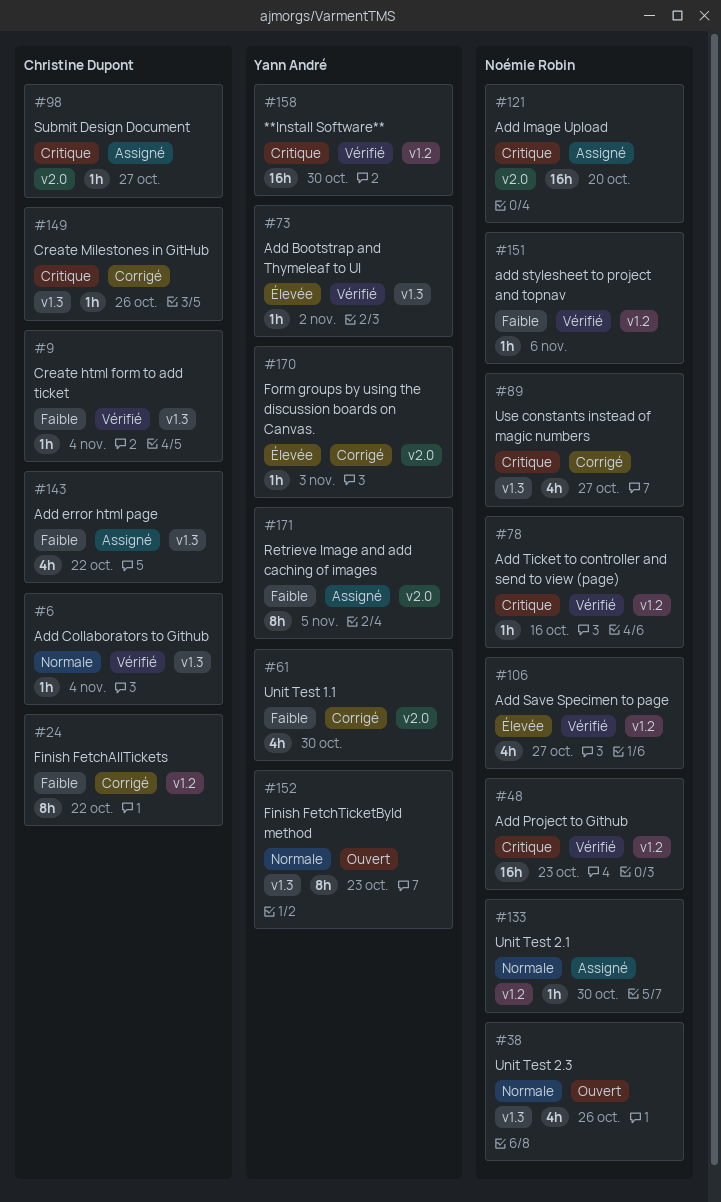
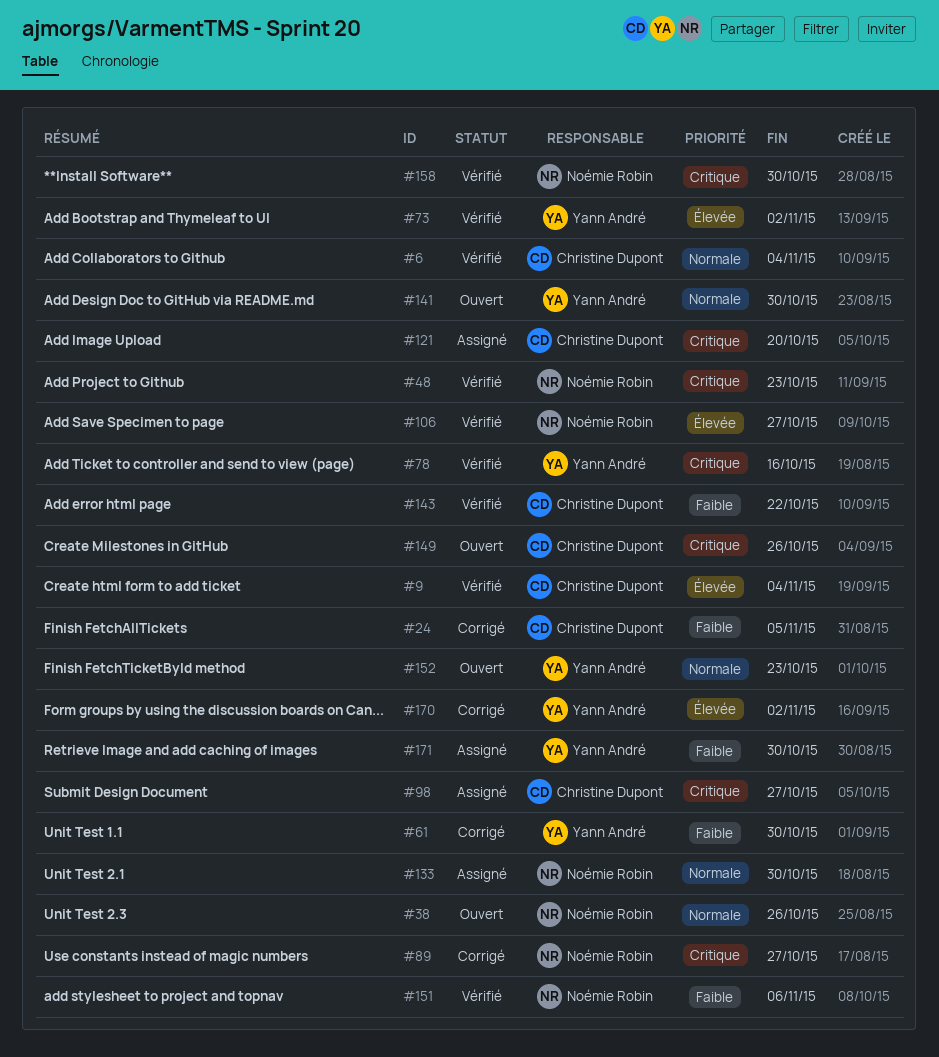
#9, priority: Faible -> Élevée
#24, due: Oct 22 -> Nov 5
#78, owner: Noémie Robin -> Yann André
#121, owner: Noémie Robin -> Christine Dupont
#141: none -> present
#143, status: Assigné -> Vérifié
#149, status: Corrigé -> Ouvert
#158, owner: Yann André -> Noémie Robin
#170, due: Nov 3 -> Nov 2
#171, due: Nov 5 -> Oct 30

